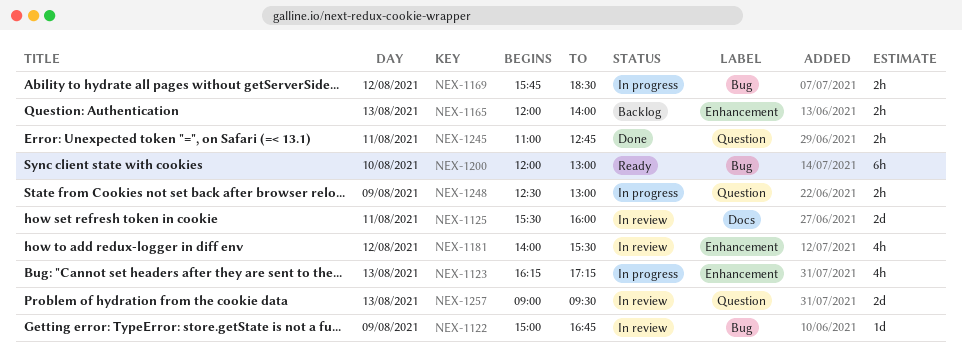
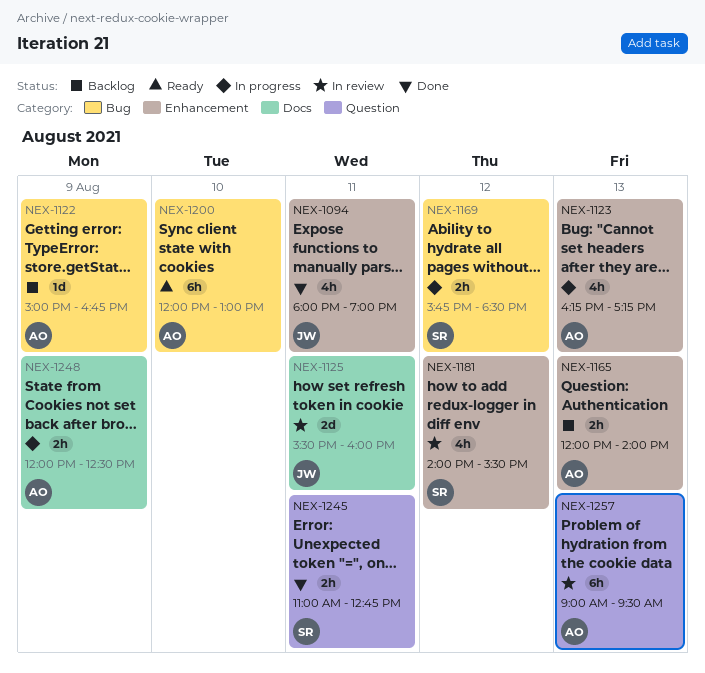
NEX-1094: none -> present
NEX-1122, status: In review -> Backlog
NEX-1248, label: Question -> Docs
NEX-1248, begins: 12:30 -> 12:00
NEX-1248, ends: 13:00 -> 12:30
NEX-1257, estimate: 2d -> 6h

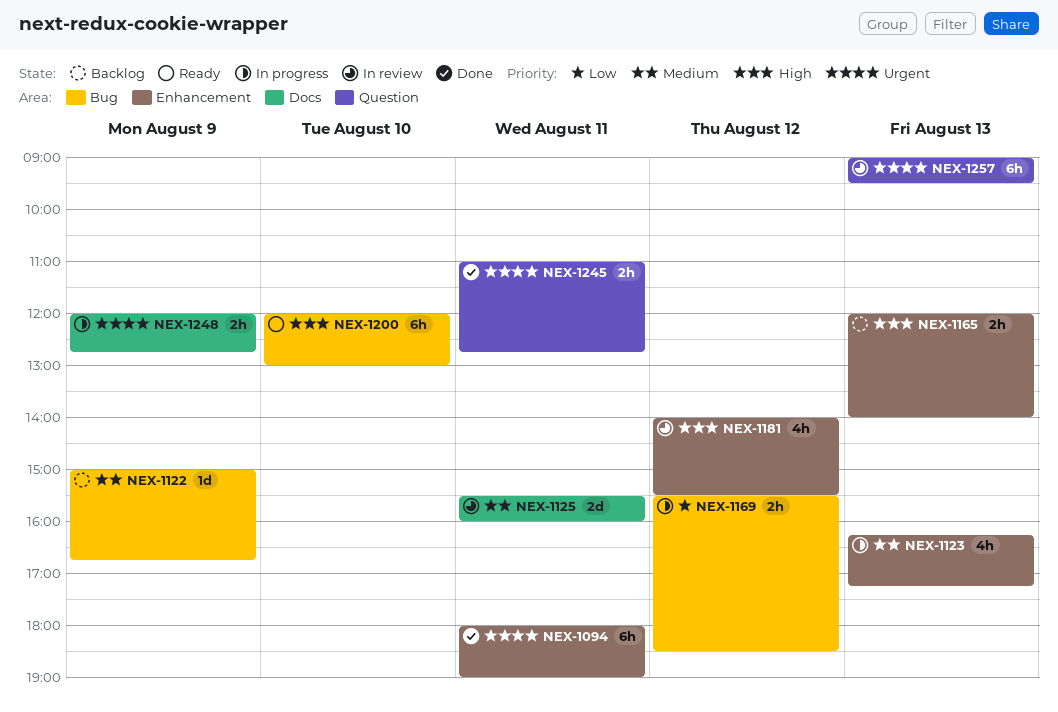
NEX-1094, estimate: 4h -> 6h
NEX-1169, begins: 15:45 -> 15:30
NEX-1248, ends: 12:30 -> 12:45

